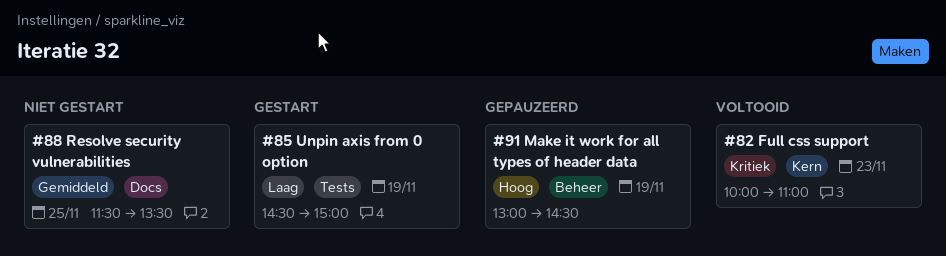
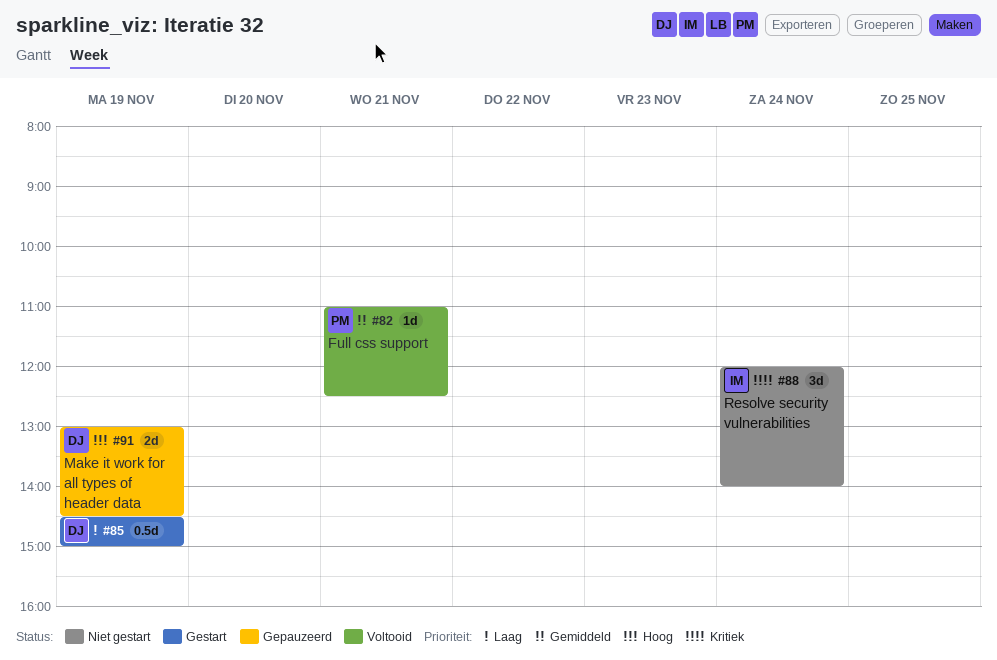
#82, priority: Kritiek -> Gemiddeld
#82, day: Nov 23 -> Nov 21
#82, begins: 10:00 -> 11:00
#82, ends: 11:00 -> 12:30
#88, priority: Gemiddeld -> Kritiek
#88, day: Nov 25 -> Nov 24
#88, begins: 11:30 -> 12:00
#88, ends: 13:30 -> 14:00

